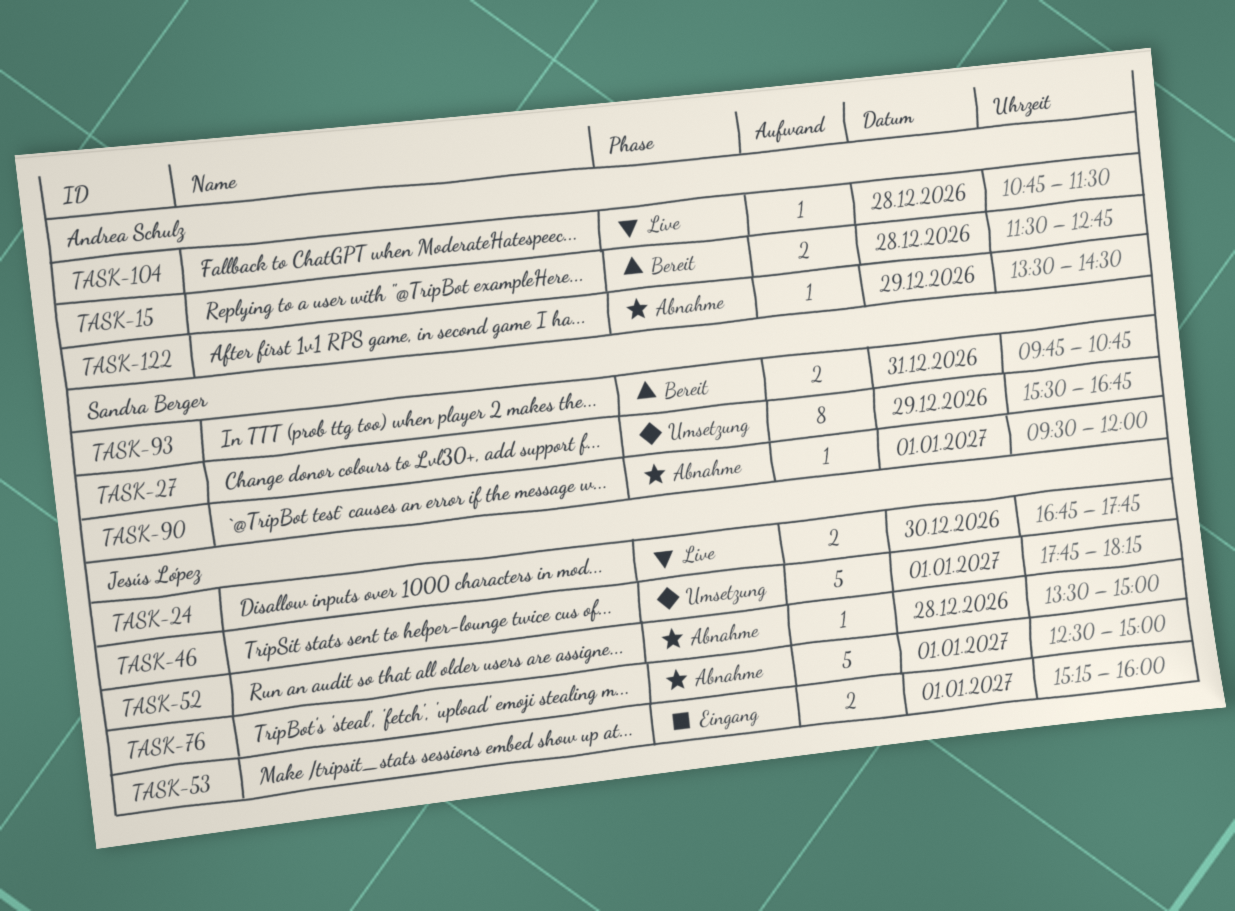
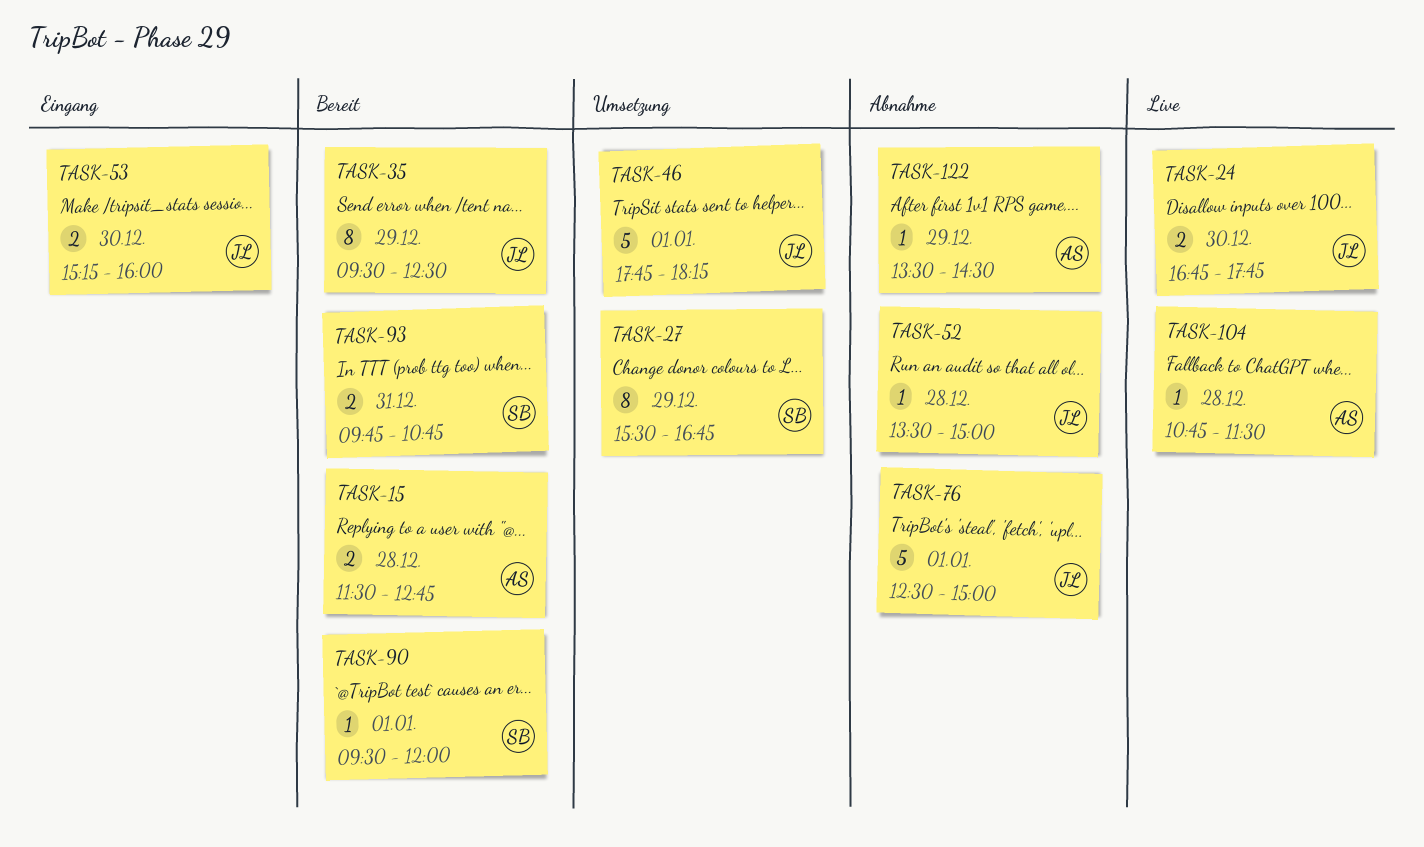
TASK-35: none -> present
TASK-53, day: Jan 1 -> Dec 30
TASK-90, status: Abnahme -> Bereit

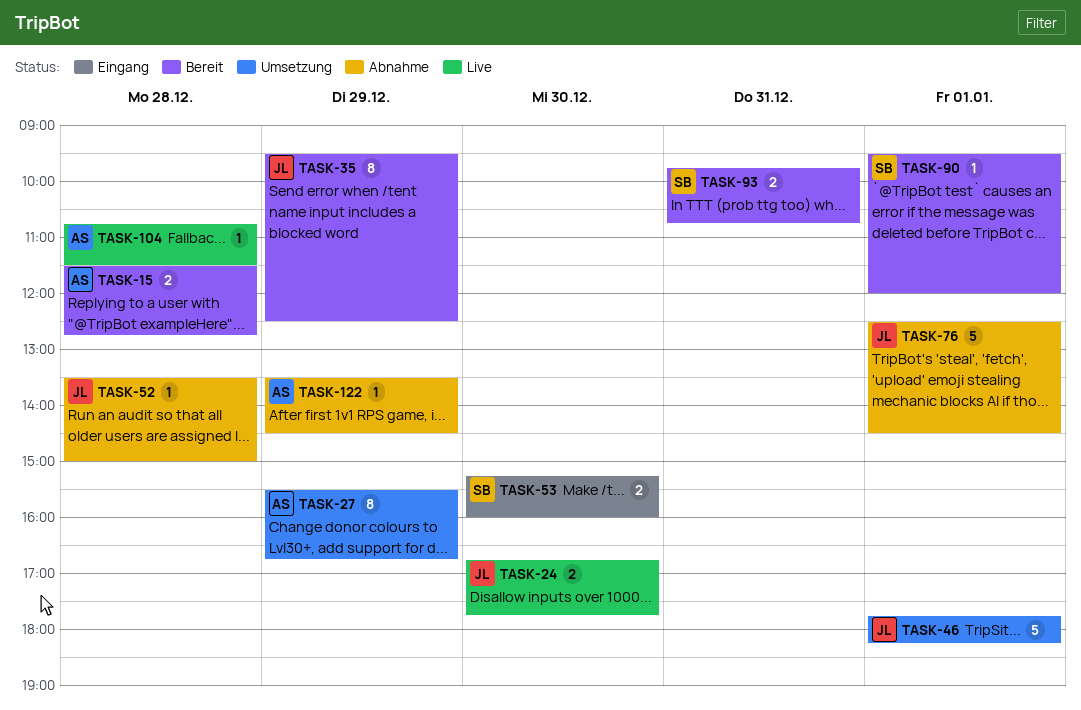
TASK-27, owner: SB -> AS
TASK-53, owner: JL -> SB
TASK-76, ends: 15:00 -> 14:30

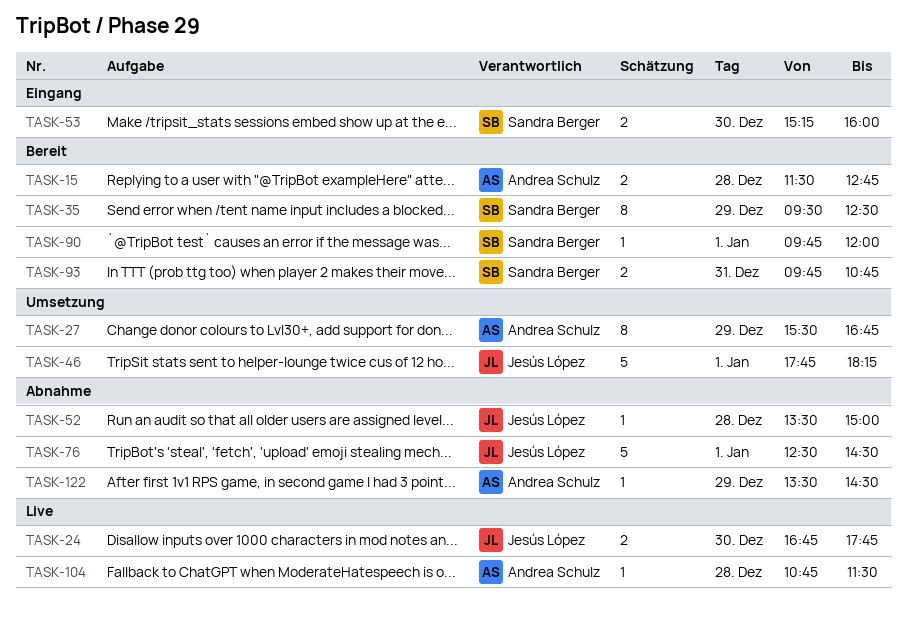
TASK-35, owner: Jesús López -> Sandra Berger
TASK-90, begins: 09:30 -> 09:45

